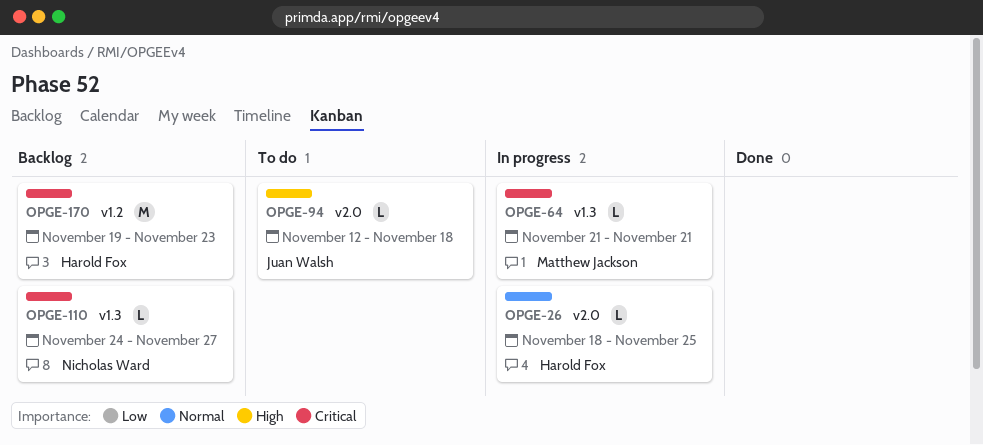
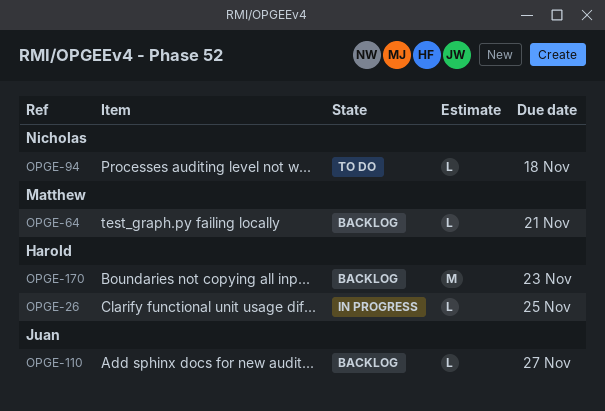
OPGE-64, status: In progress -> Backlog
OPGE-94, owner: Juan Walsh -> Nicholas Ward
OPGE-110, owner: Nicholas Ward -> Juan Walsh

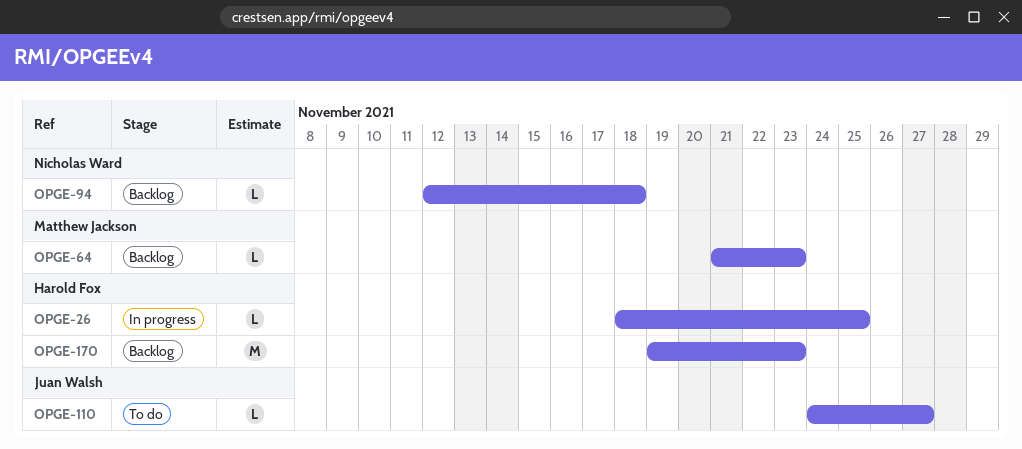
OPGE-64, due: Nov 21 -> Nov 23
OPGE-94, status: To do -> Backlog
OPGE-110, status: Backlog -> To do

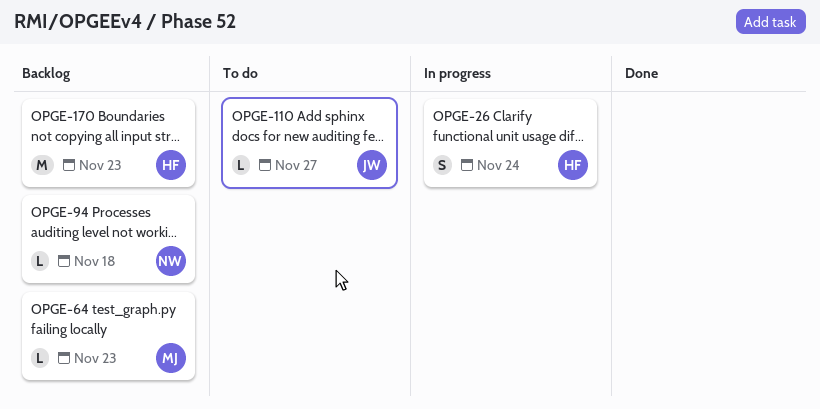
OPGE-26, estimate: L -> S
OPGE-26, due: Nov 25 -> Nov 24

